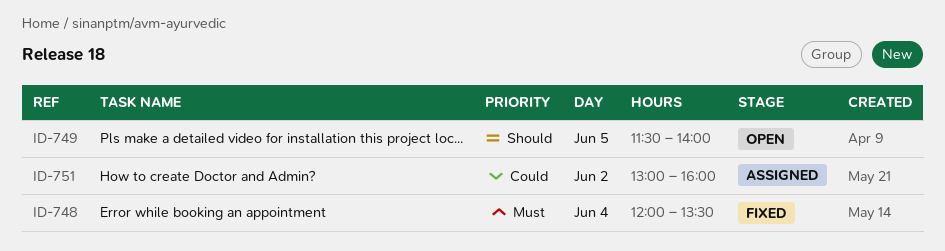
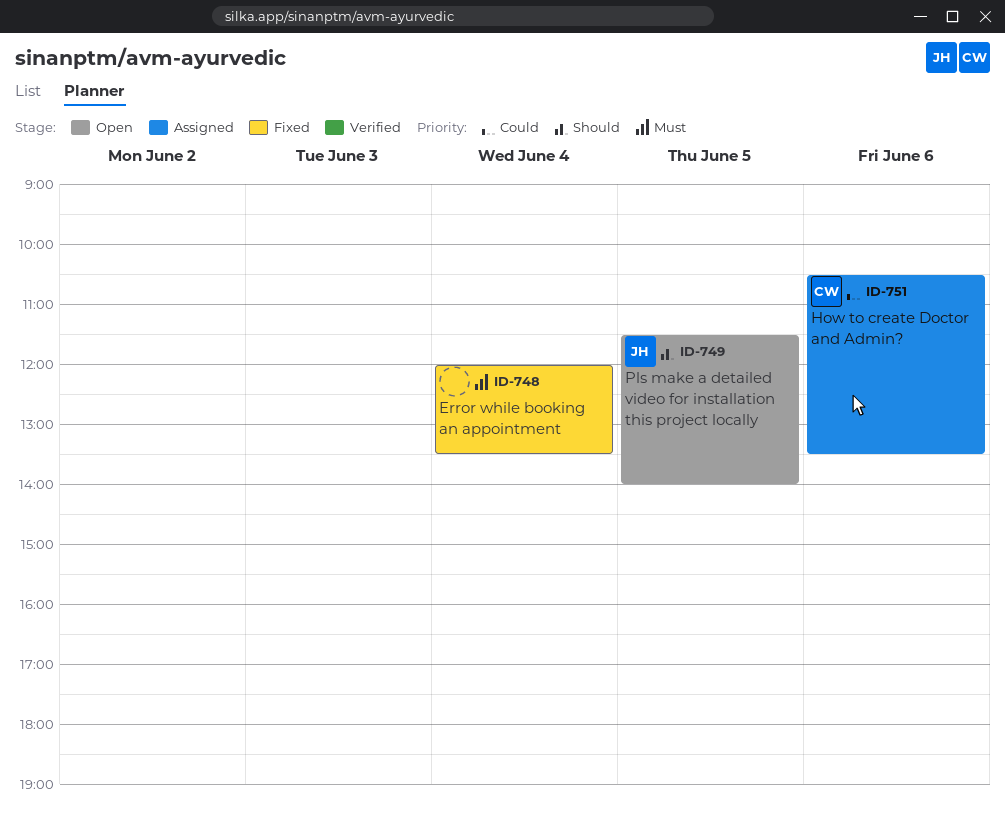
ID-751, day: Jun 2 -> Jun 6
ID-751, begins: 13:00 -> 10:30
ID-751, ends: 16:00 -> 13:30

